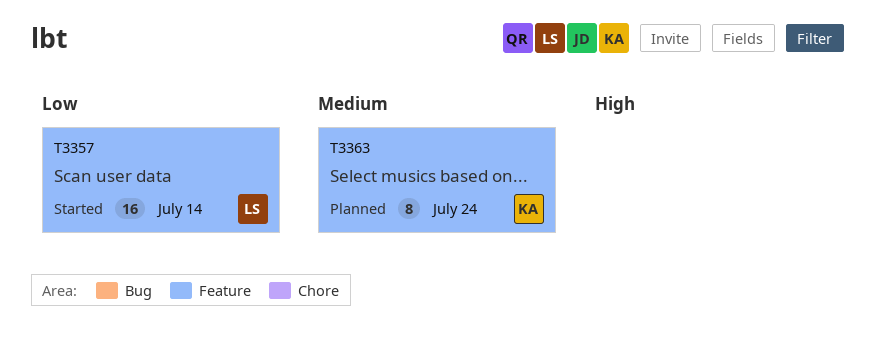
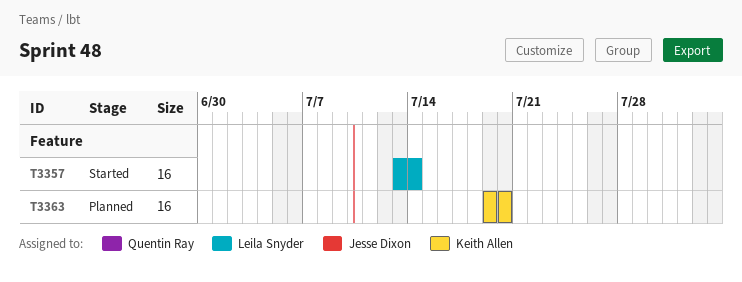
T3363, estimate: 8 -> 16
T3363, due: Jul 24 -> Jul 20

